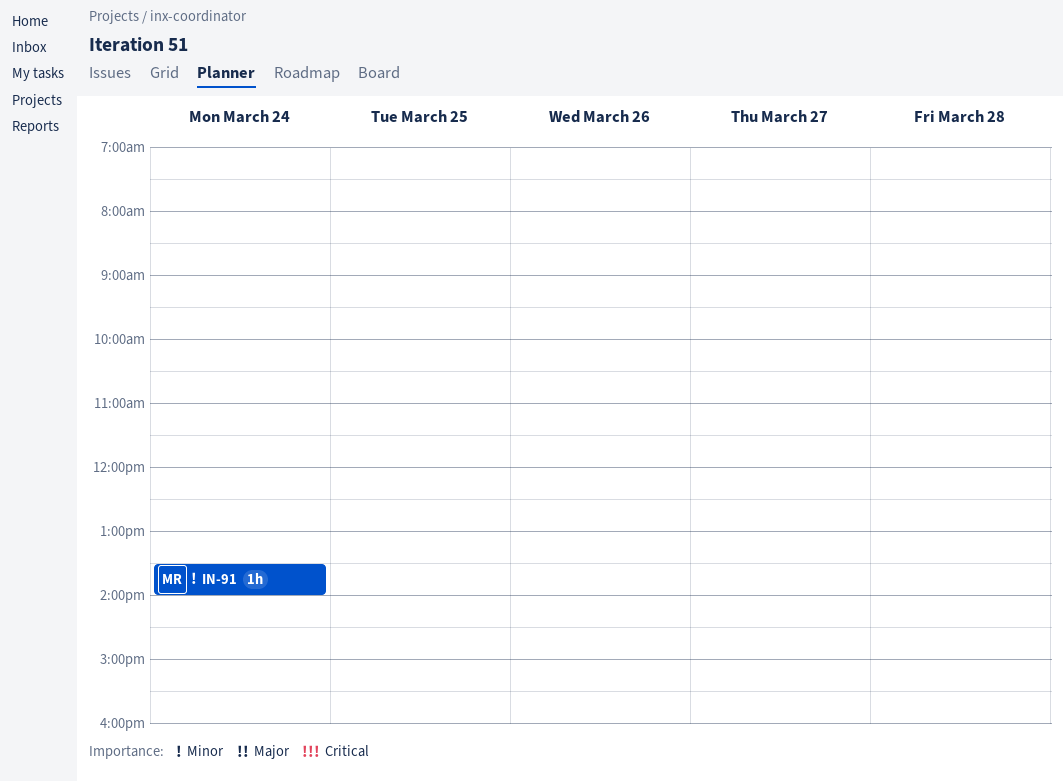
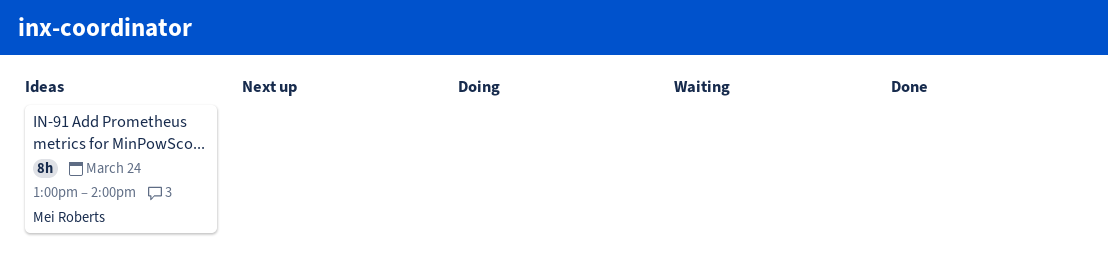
IN-91, estimate: 1h -> 8h
IN-91, begins: 13:30 -> 13:00

